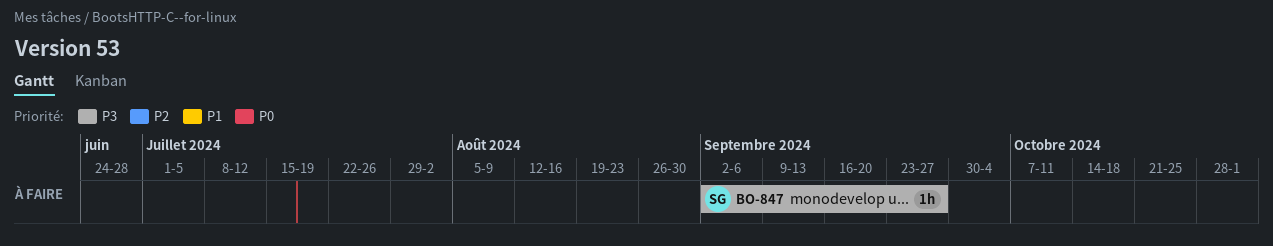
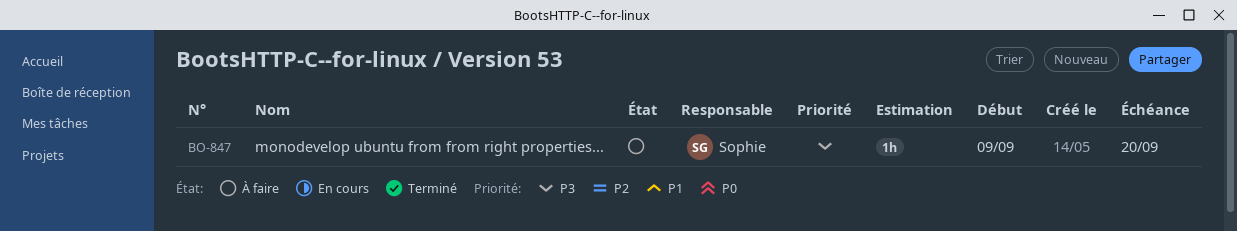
BO-847, start: Sep 2 -> Sep 9
BO-847, due: Sep 27 -> Sep 20

